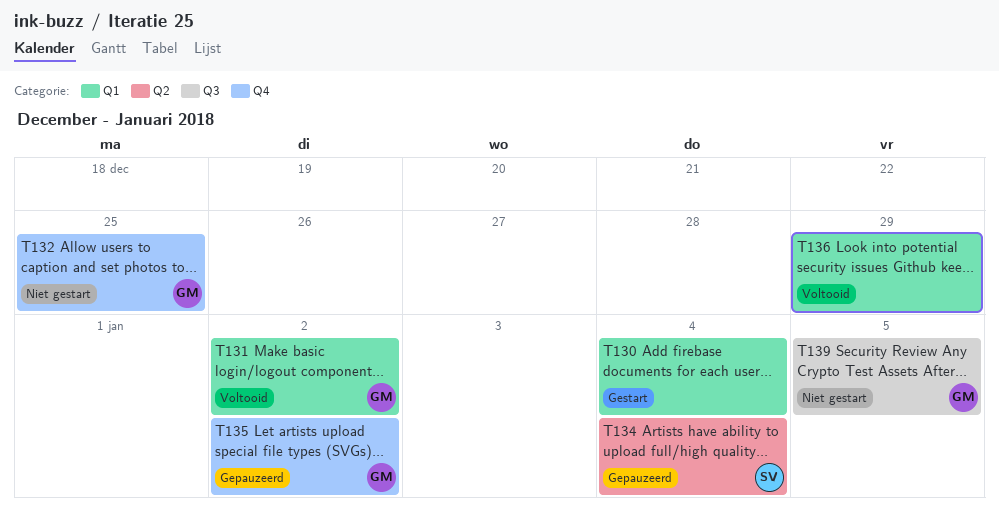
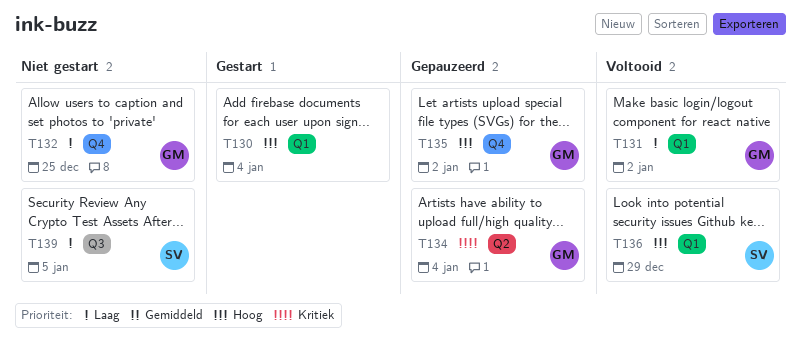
T134, owner: SV -> GM
T136, owner: none -> SV
T139, owner: GM -> SV

